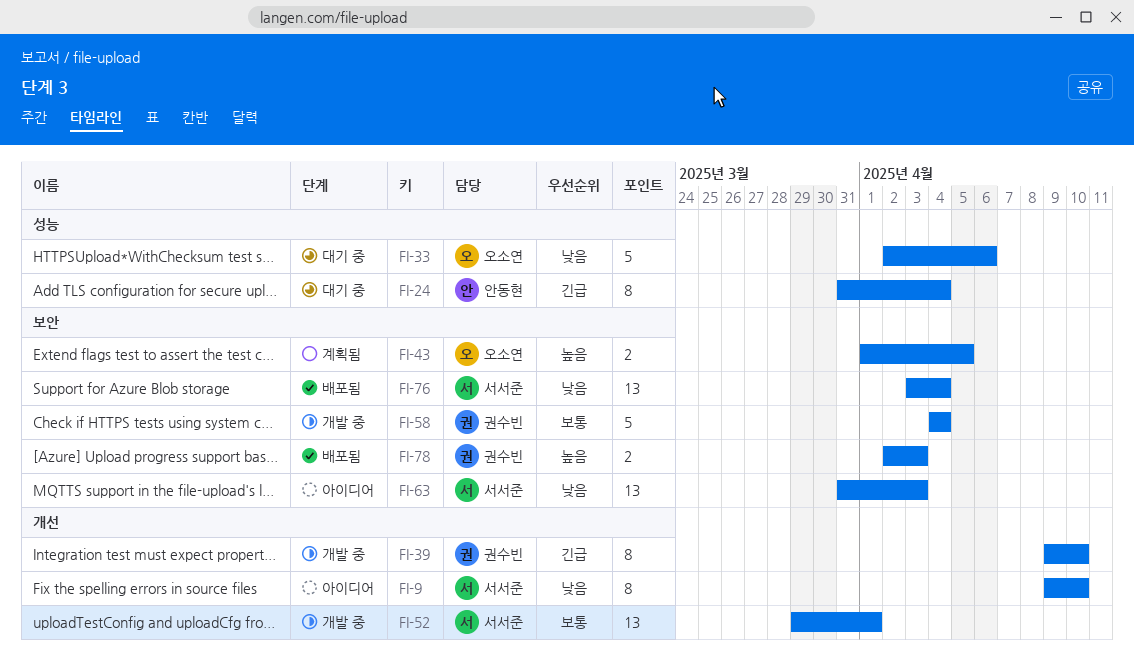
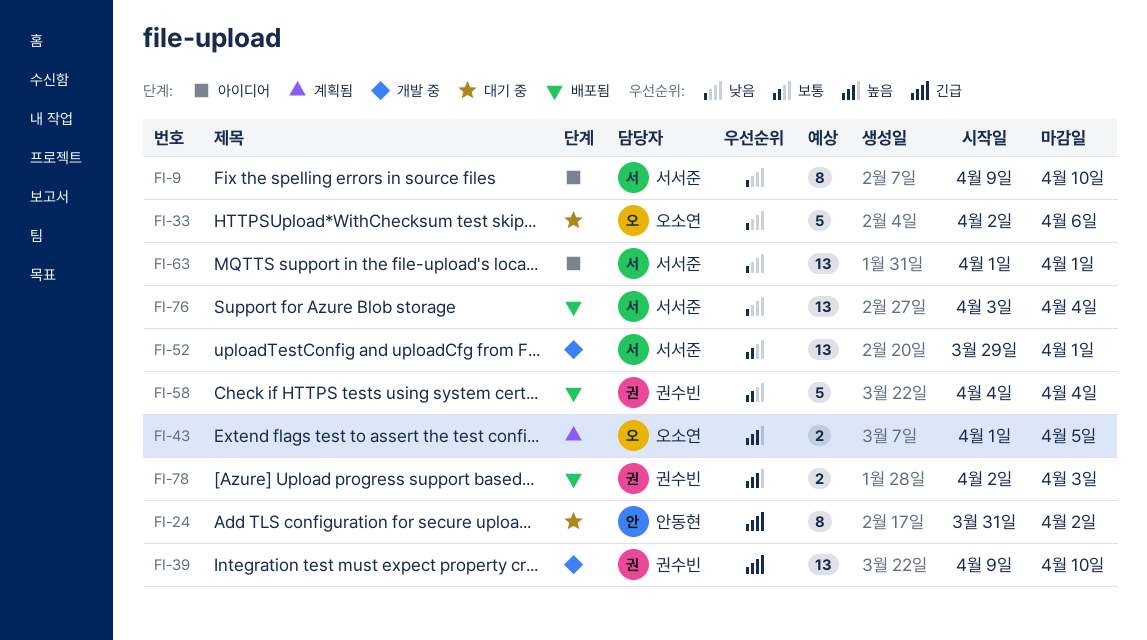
FI-24, due: Apr 4 -> Apr 2
FI-39, estimate: 8 -> 13
FI-58, status: 개발 중 -> 배포됨
FI-63, start: Mar 31 -> Apr 1
FI-63, due: Apr 3 -> Apr 1

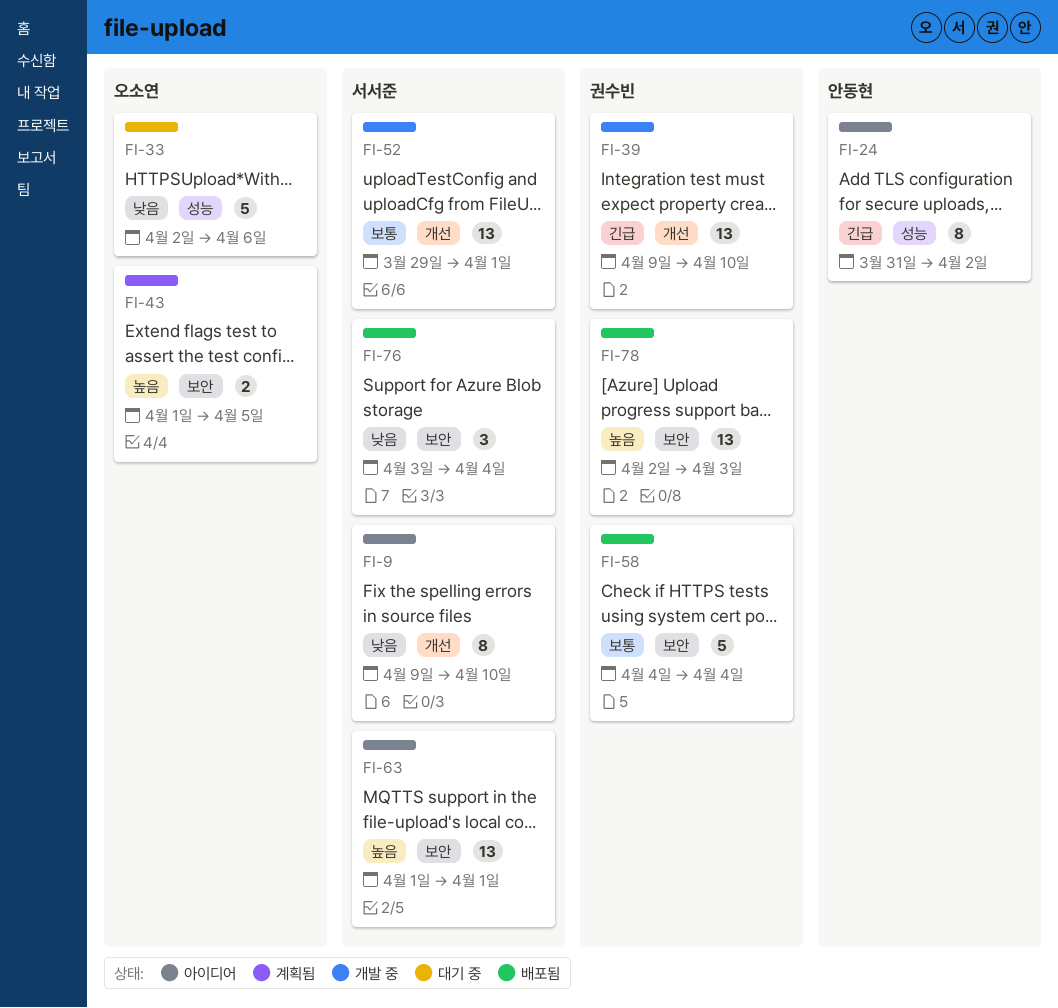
FI-24, status: 대기 중 -> 아이디어
FI-63, priority: 낮음 -> 높음
FI-76, estimate: 13 -> 3
FI-78, estimate: 2 -> 13

